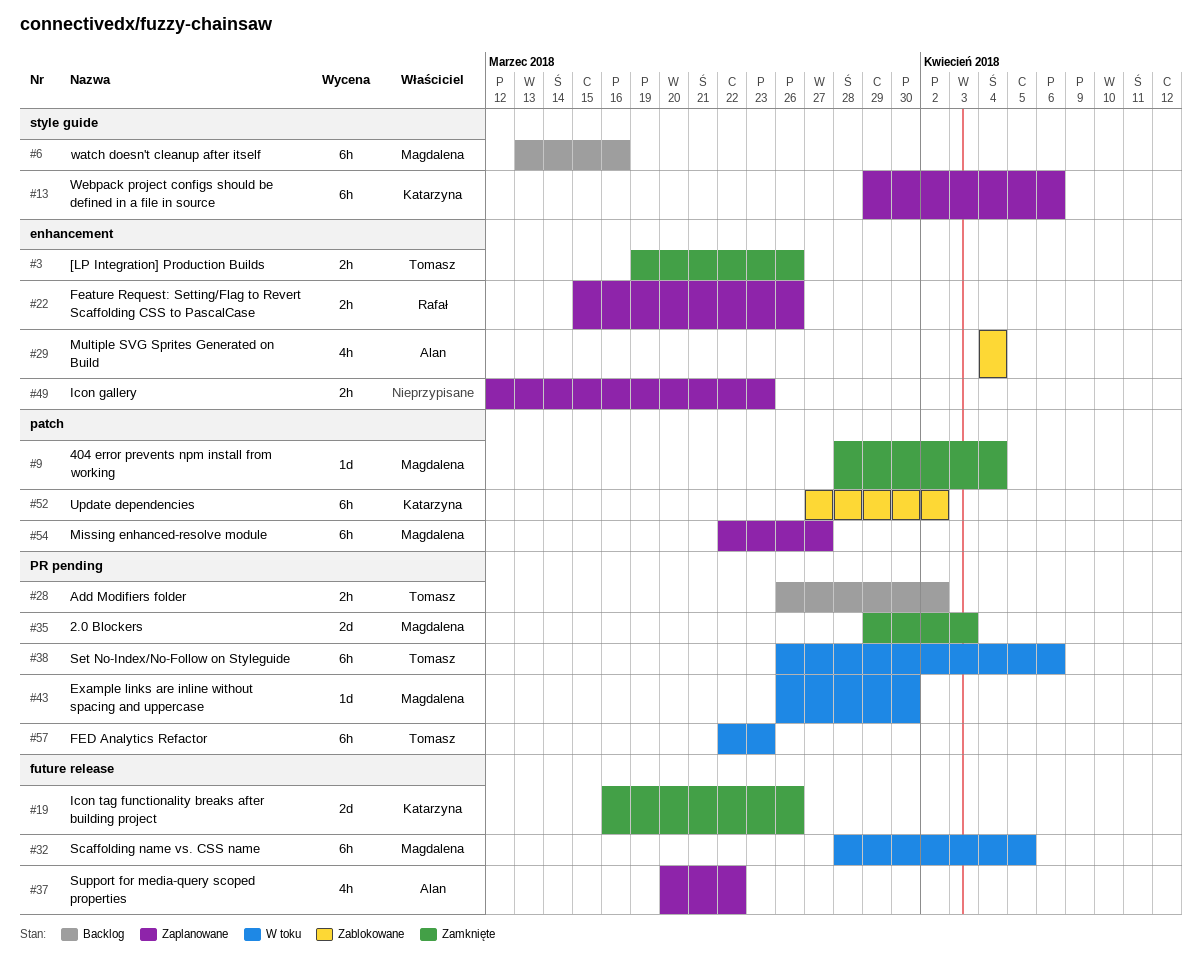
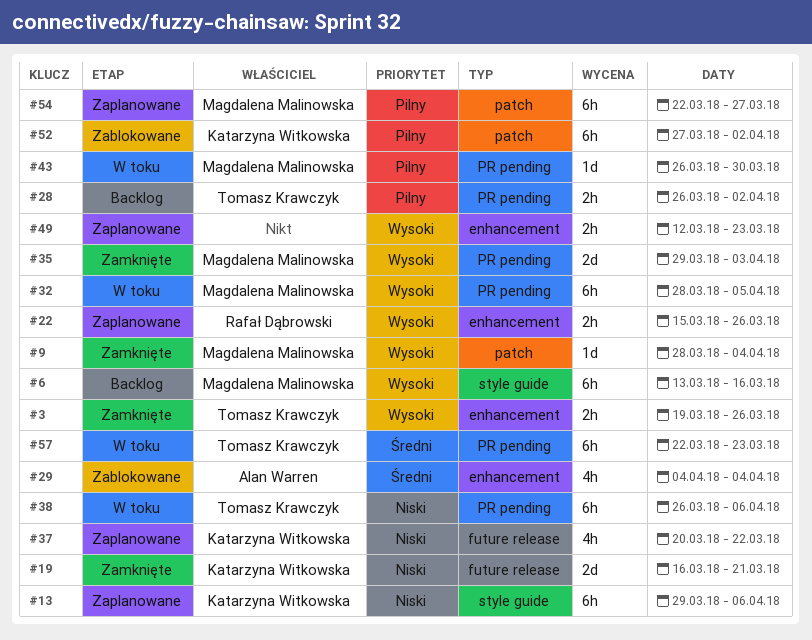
#19, due: Mar 26 -> Mar 21
#32, label: future release -> PR pending
#37, owner: Alan Warren -> Katarzyna Witkowska

